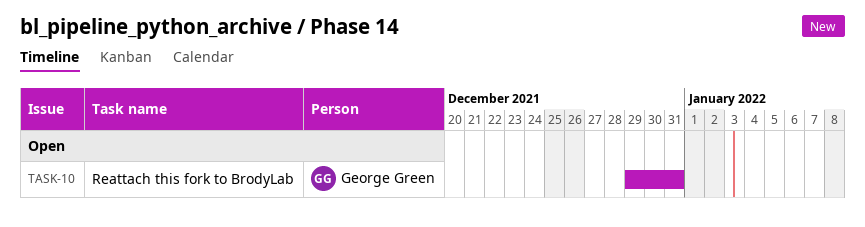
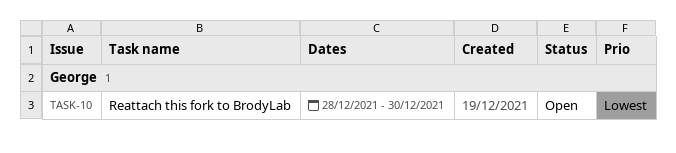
TASK-10, start: Dec 29 -> Dec 28
TASK-10, due: Dec 31 -> Dec 30

